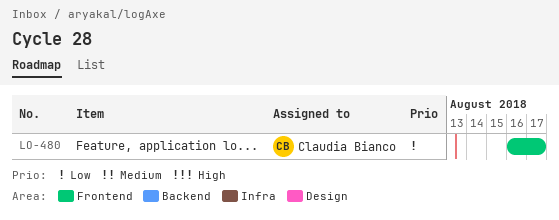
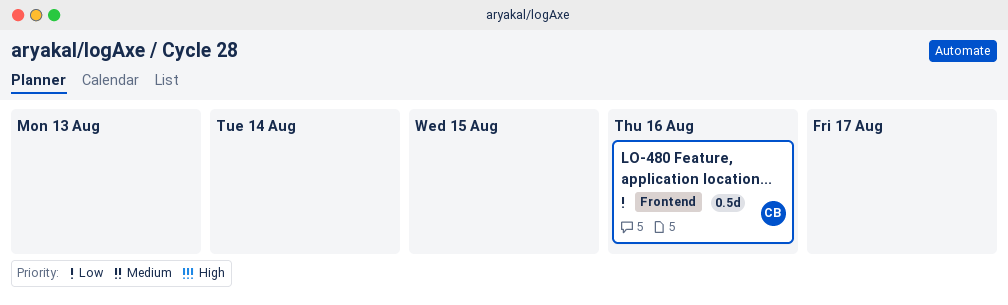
LO-480, due: Aug 17 -> Aug 16

